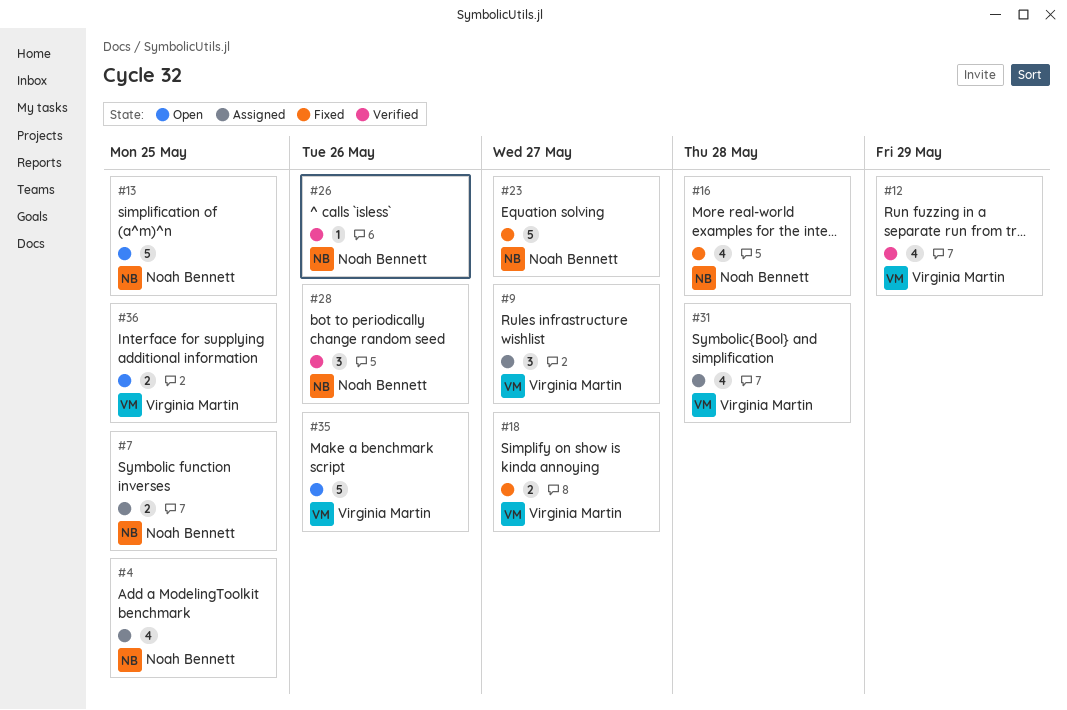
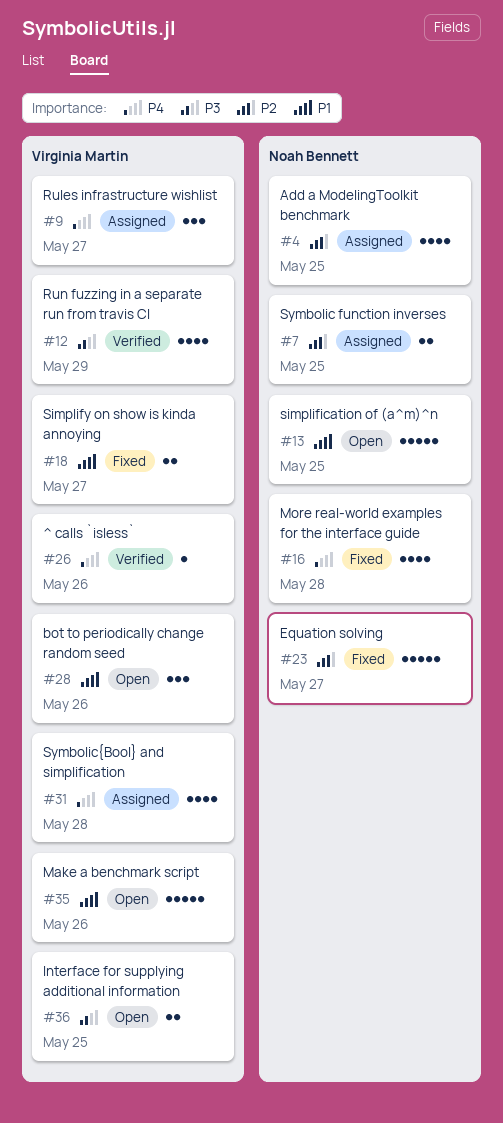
#26, owner: Noah Bennett -> Virginia Martin
#28, status: Verified -> Open
#28, owner: Noah Bennett -> Virginia Martin

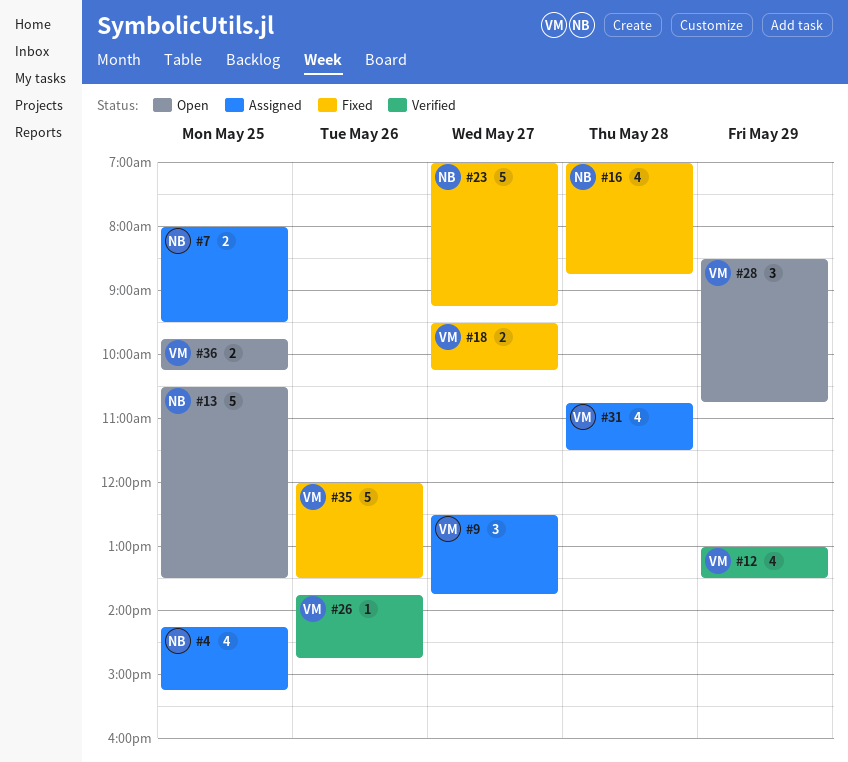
#28, day: May 26 -> May 29
#35, status: Open -> Fixed

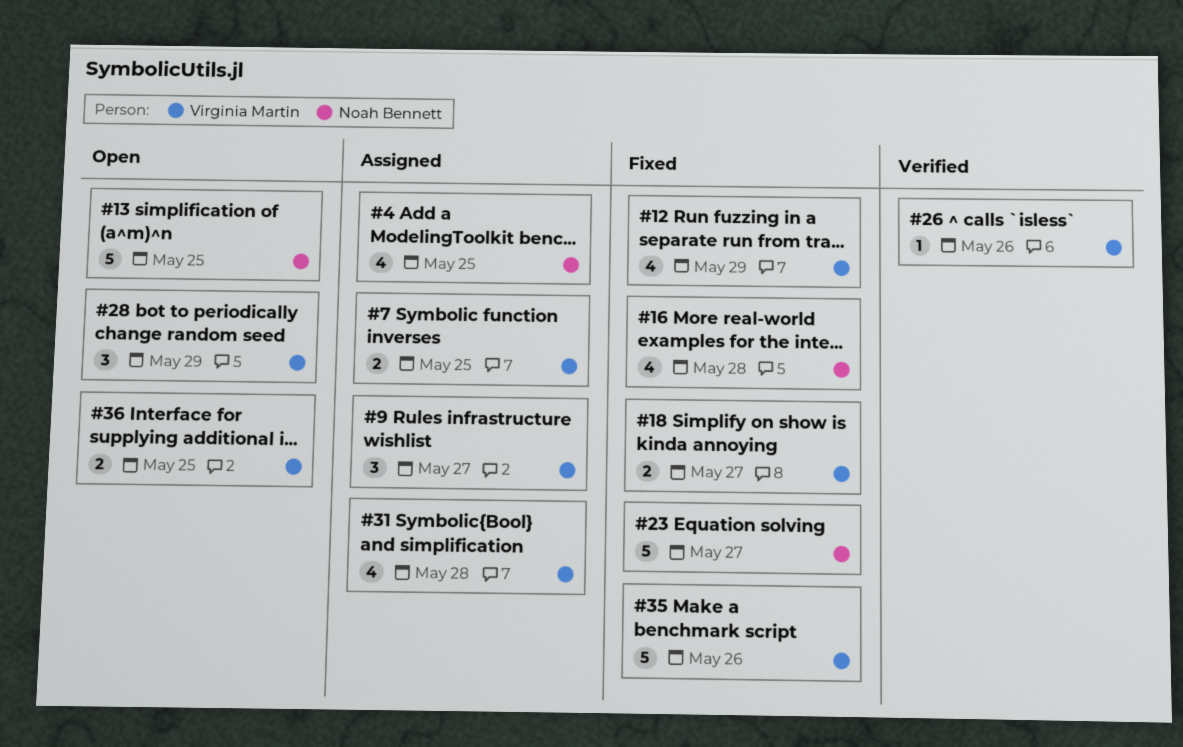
#7, owner: Noah Bennett -> Virginia Martin
#12, status: Verified -> Fixed

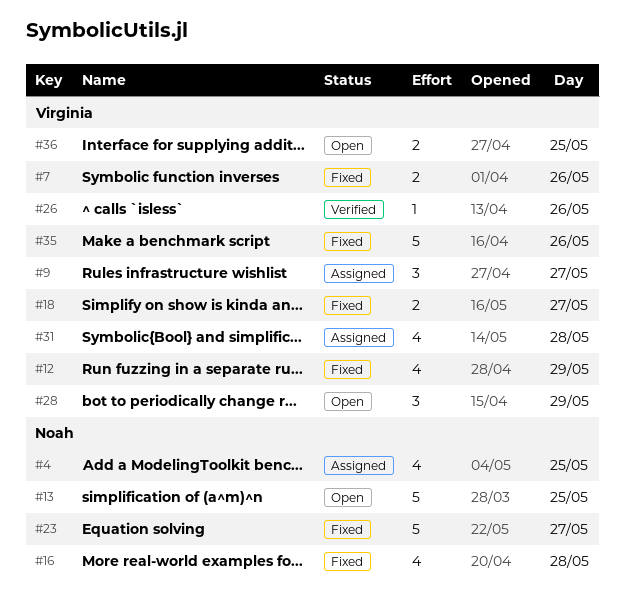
#7, status: Assigned -> Fixed
#7, day: May 25 -> May 26

